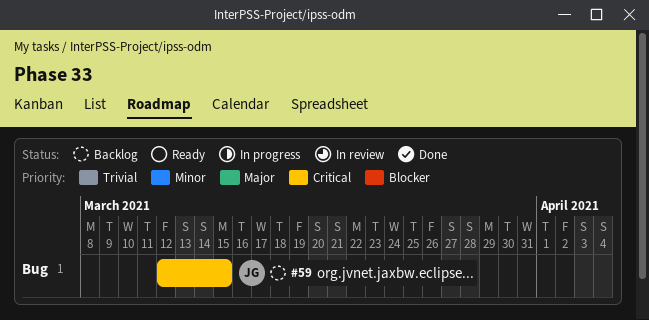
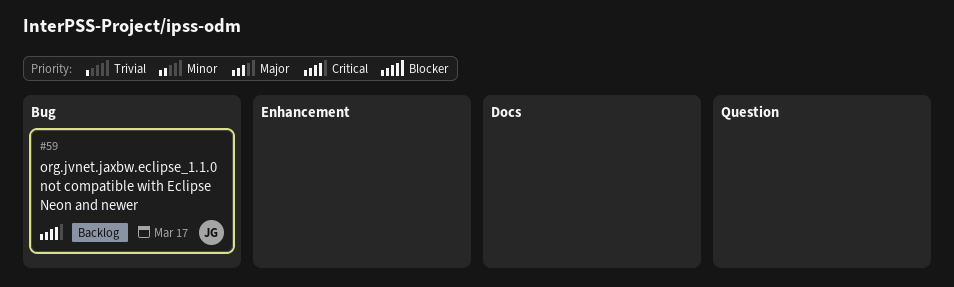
#59, due: Mar 15 -> Mar 17

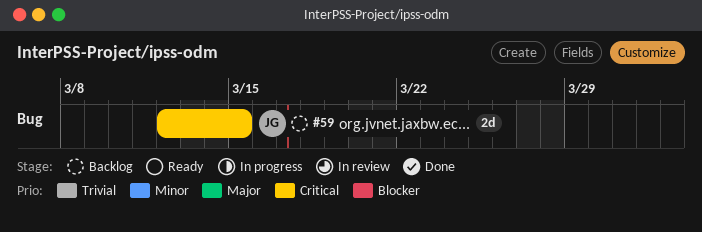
#59, due: Mar 17 -> Mar 15

